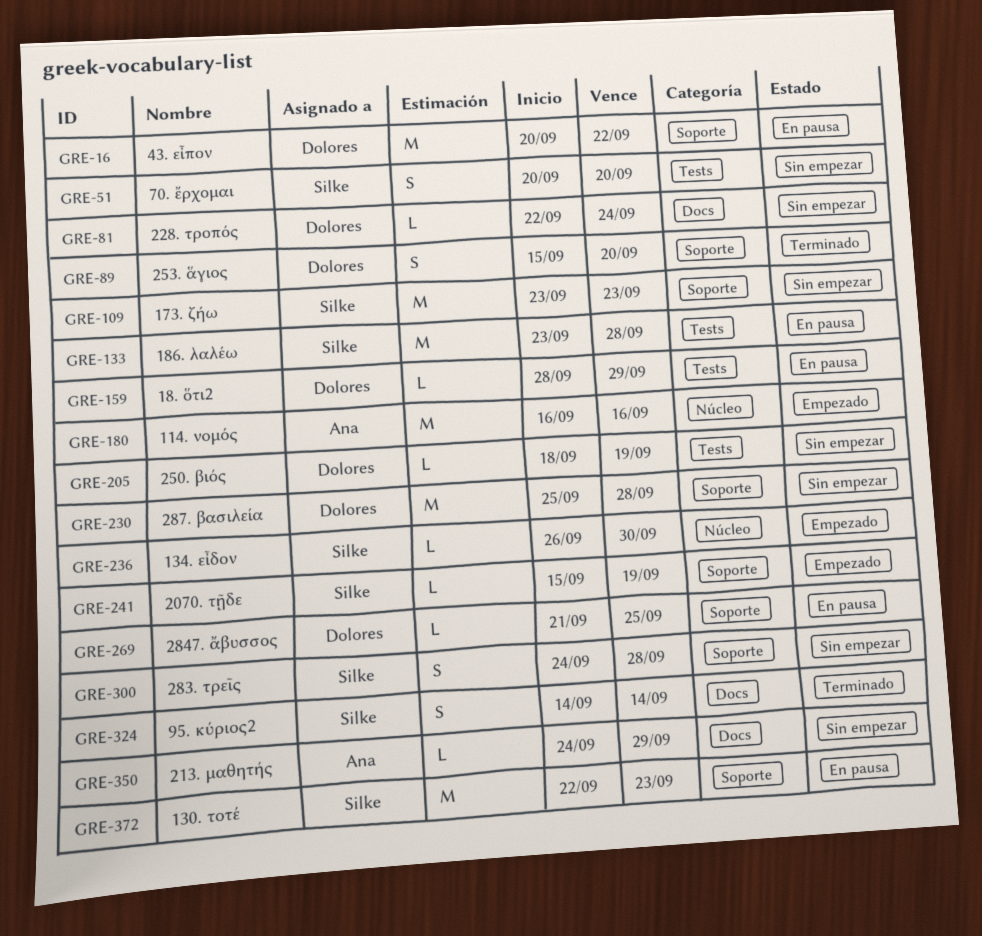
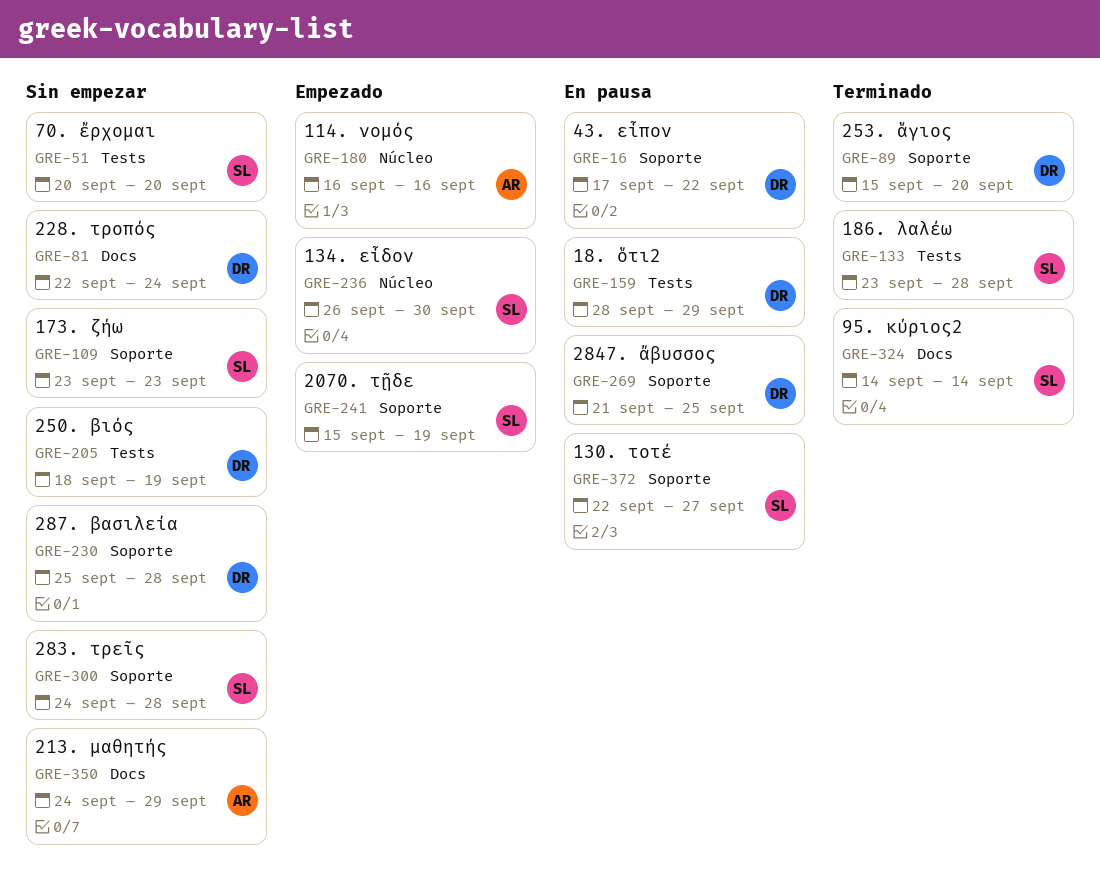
GRE-16, start: Sep 20 -> Sep 17
GRE-133, status: En pausa -> Terminado
GRE-372, due: Sep 23 -> Sep 27

